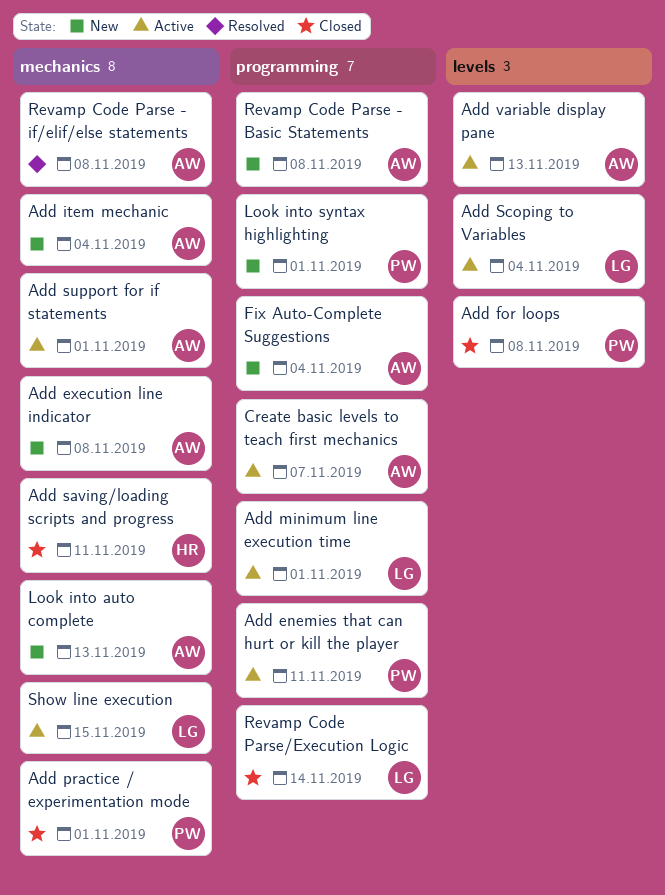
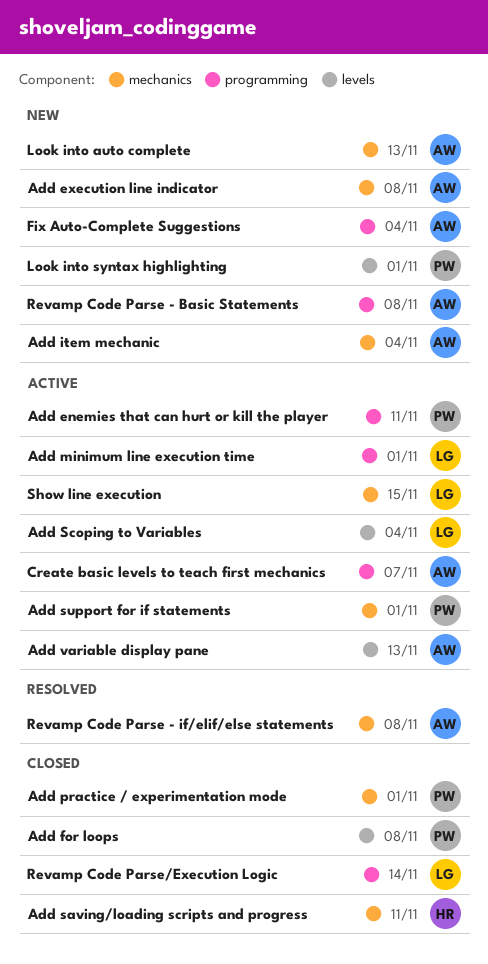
Add support for if statements, owner: AW -> PW
Look into syntax highlighting, label: programming -> levels

